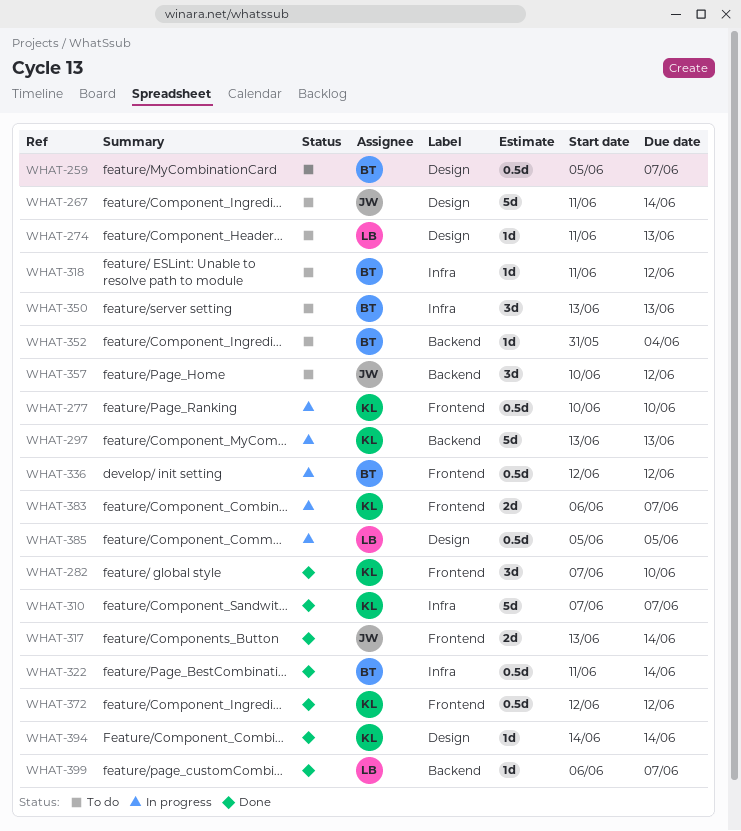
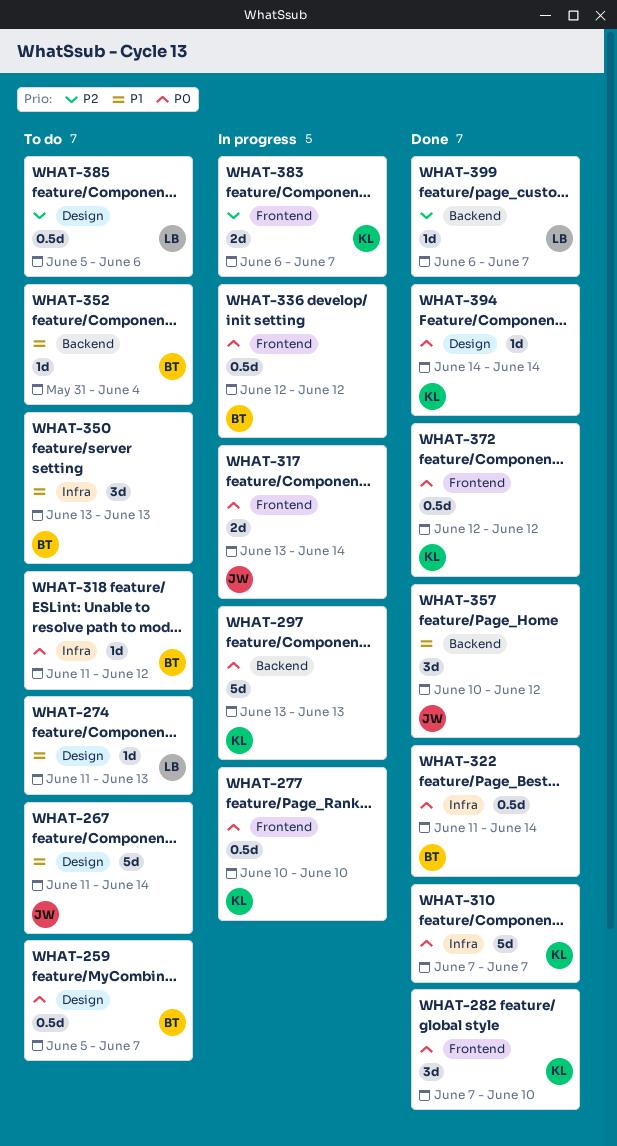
WHAT-317, status: Done -> In progress
WHAT-357, status: To do -> Done
WHAT-385, status: In progress -> To do
WHAT-385, due: Jun 5 -> Jun 6

